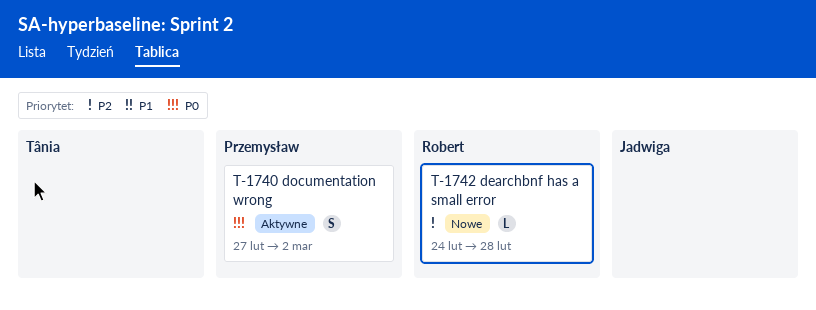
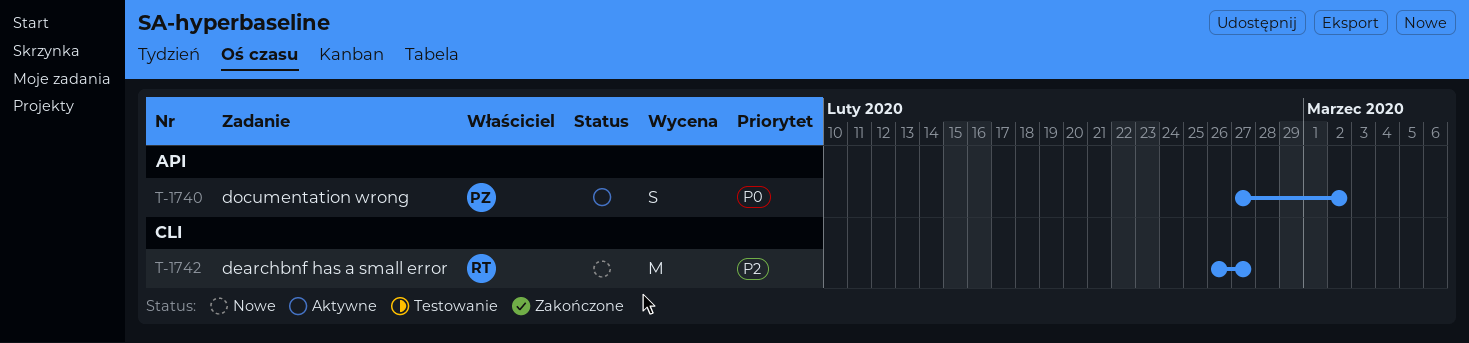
T-1742, estimate: L -> M
T-1742, start: Feb 24 -> Feb 26
T-1742, due: Feb 28 -> Feb 27

